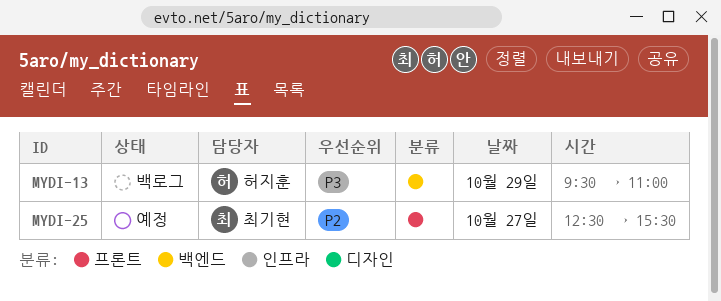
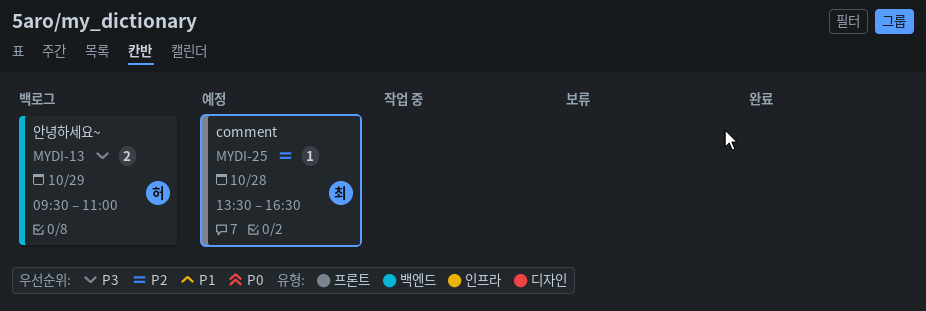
MYDI-25, day: Oct 27 -> Oct 28
MYDI-25, begins: 12:30 -> 13:30
MYDI-25, ends: 15:30 -> 16:30

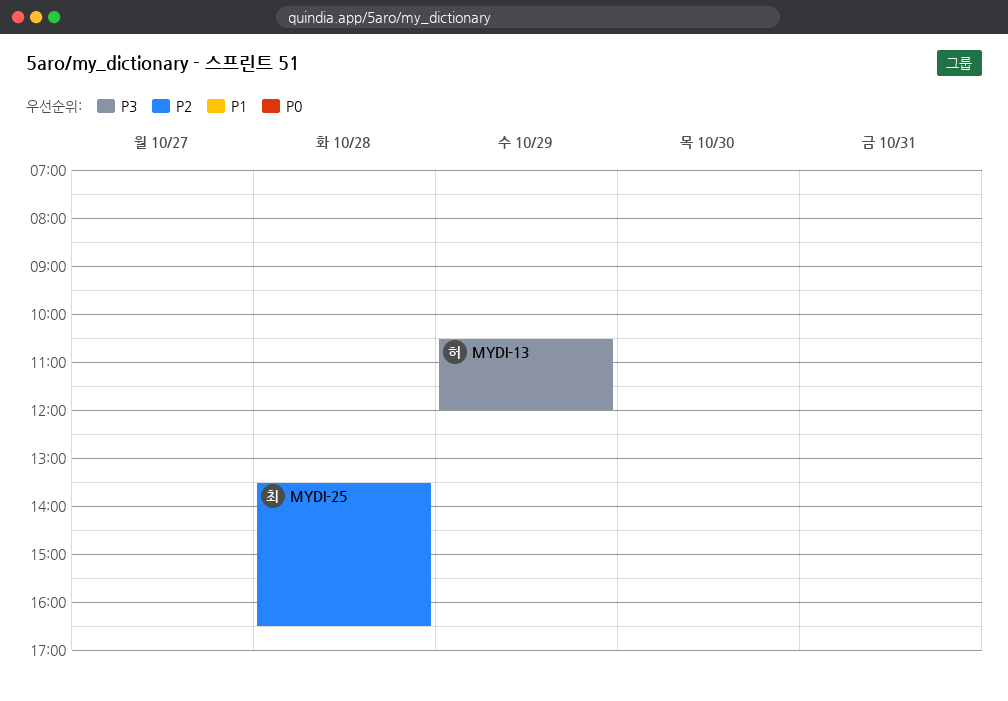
MYDI-13, begins: 09:30 -> 10:30
MYDI-13, ends: 11:00 -> 12:00

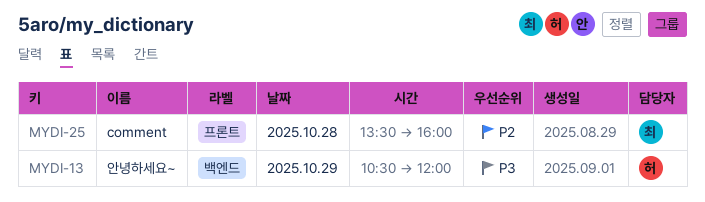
MYDI-25, ends: 16:30 -> 16:00

